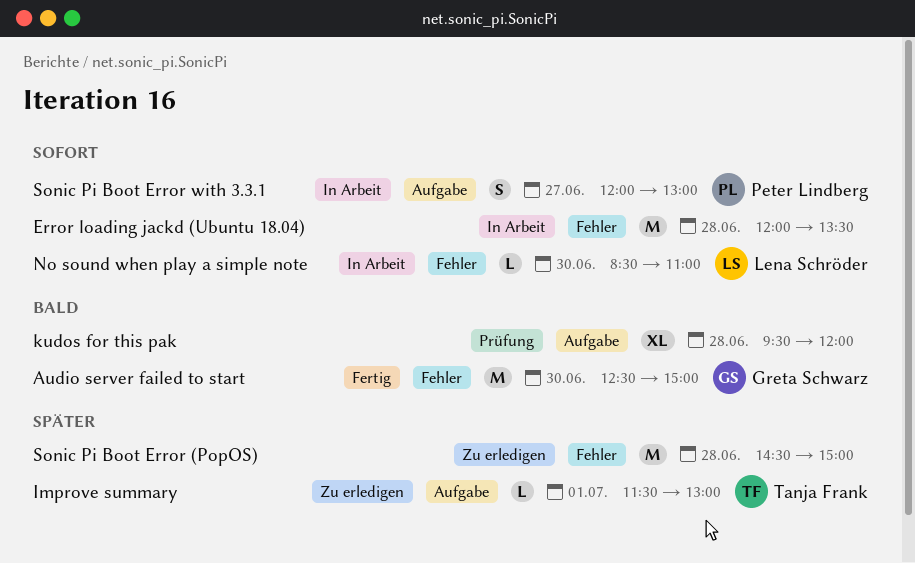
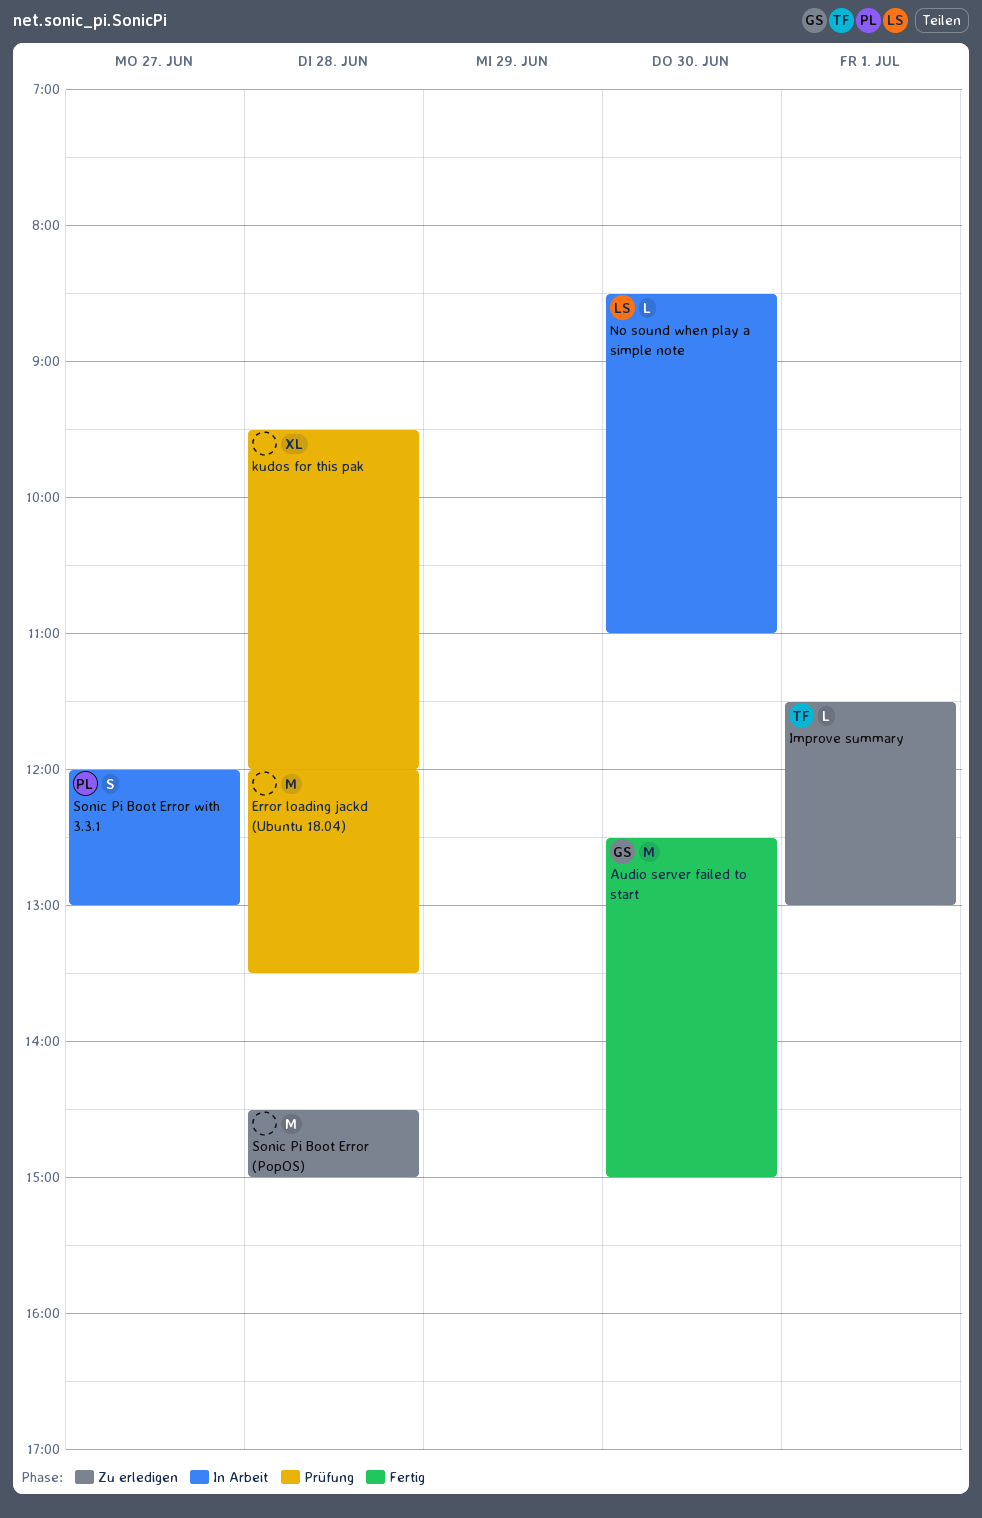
Error loading jackd (Ubuntu 18.04), status: In Arbeit -> Prüfung

